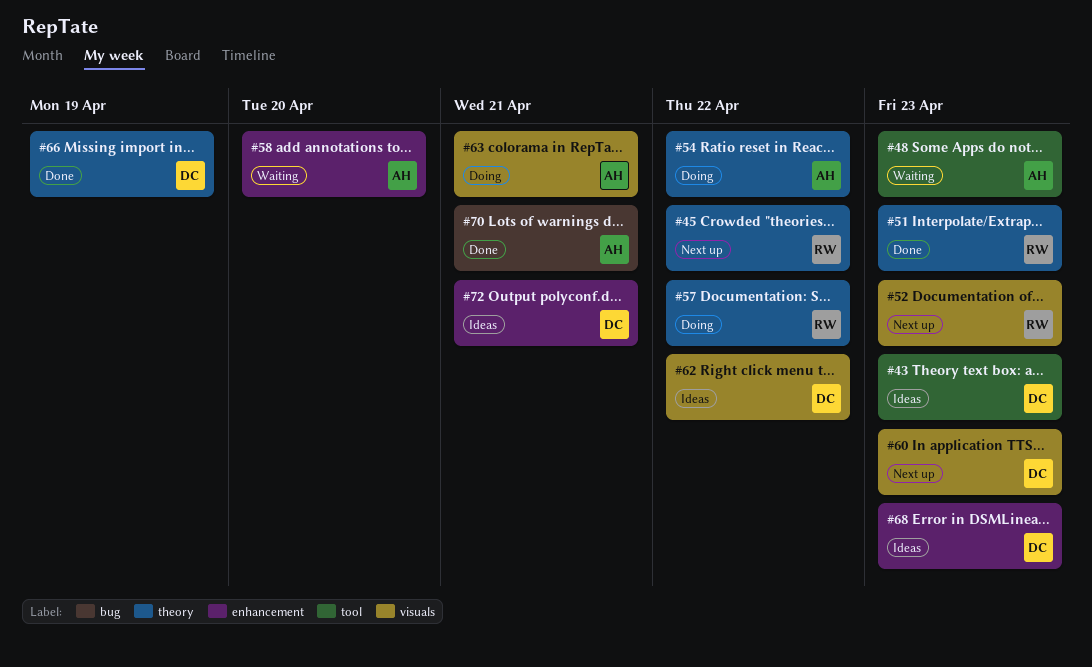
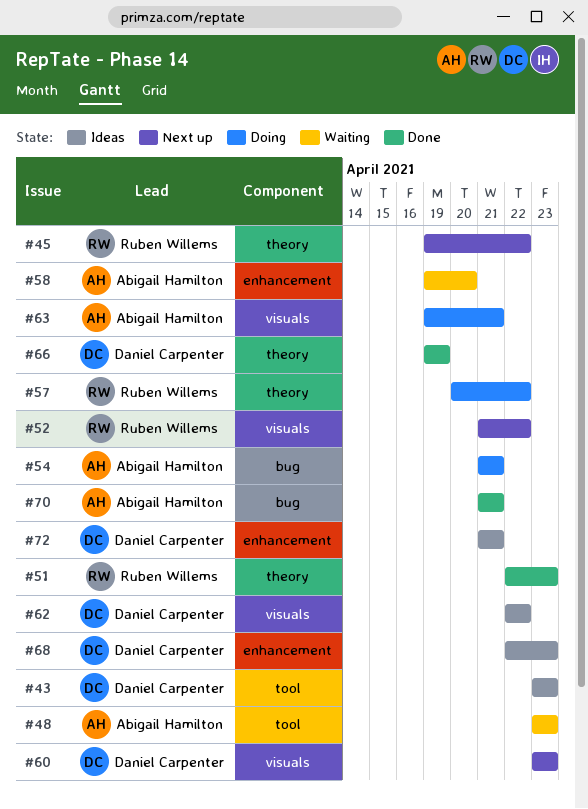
#52, due: Apr 23 -> Apr 22
#54, label: theory -> bug
#54, due: Apr 22 -> Apr 21

